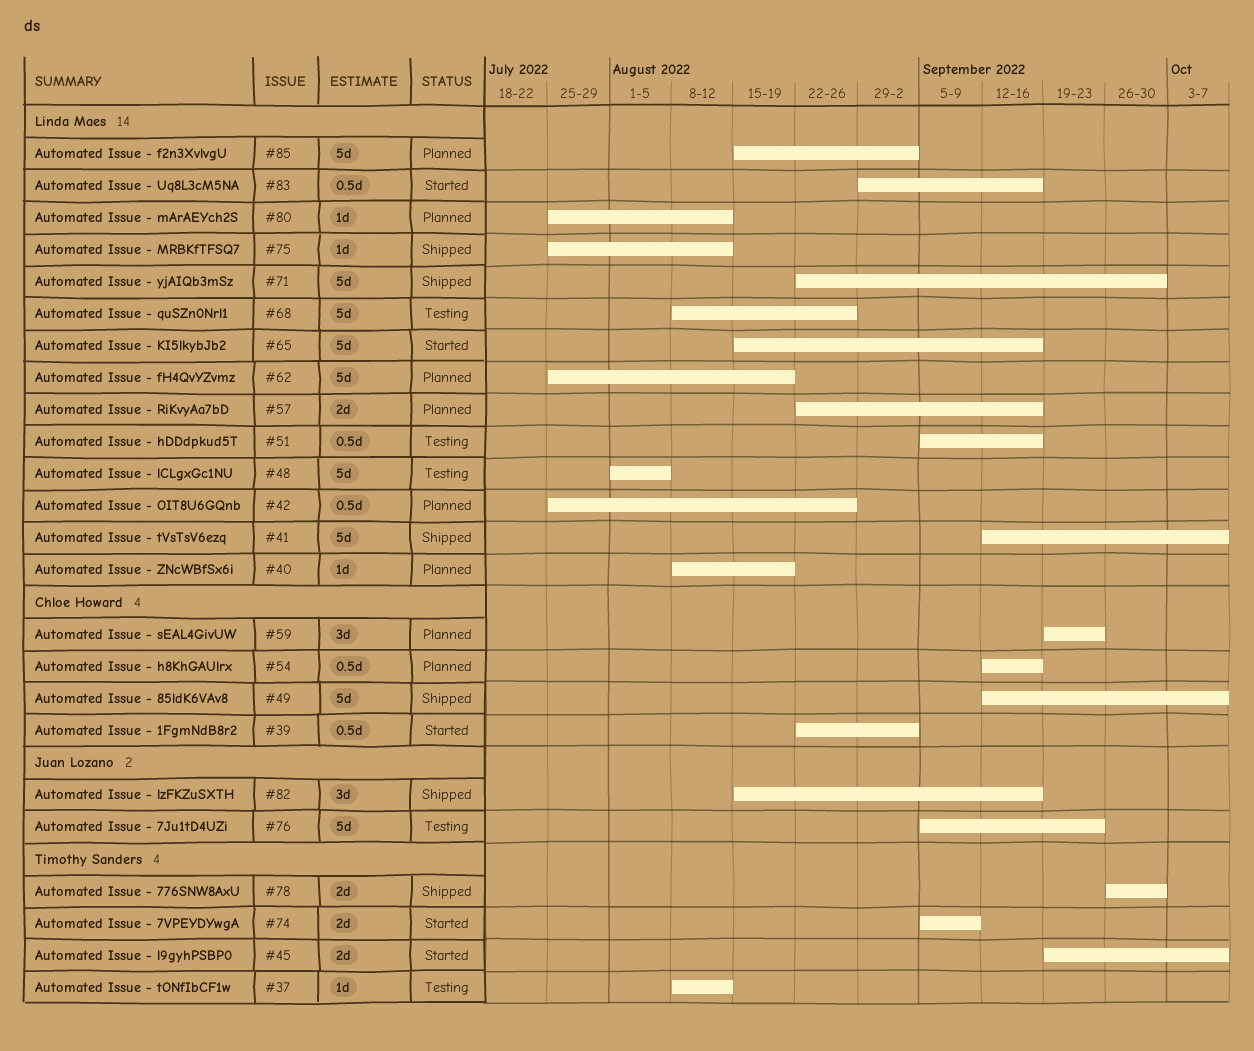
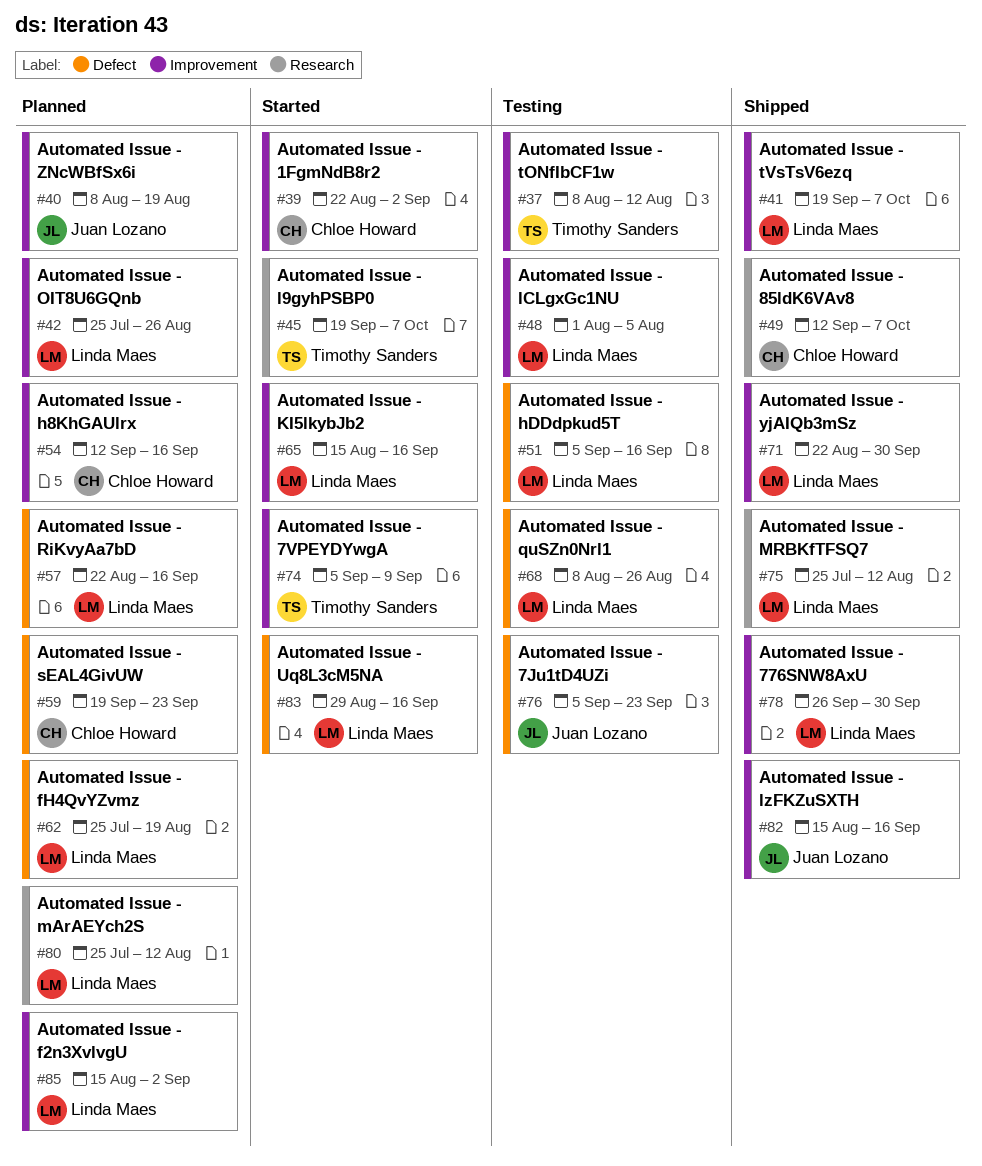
#40, owner: Linda Maes -> Juan Lozano
#41, start: Sep 12 -> Sep 19
#78, owner: Timothy Sanders -> Linda Maes

